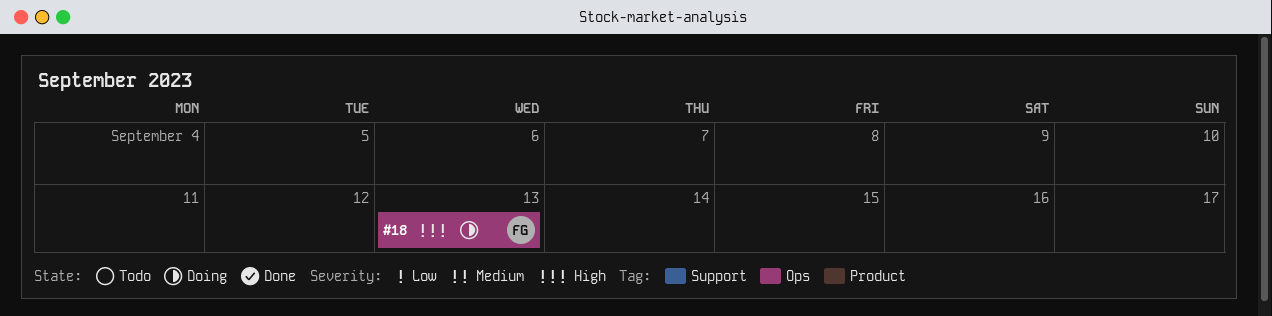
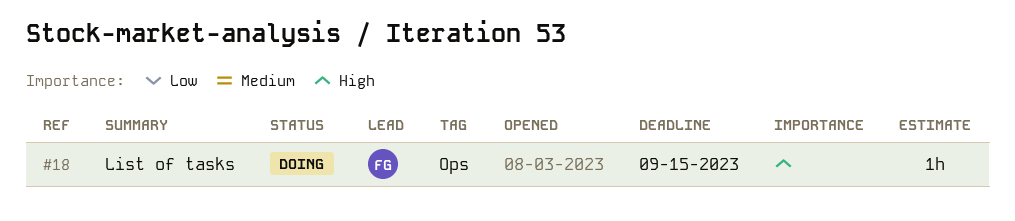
#18, due: Sep 13 -> Sep 15

